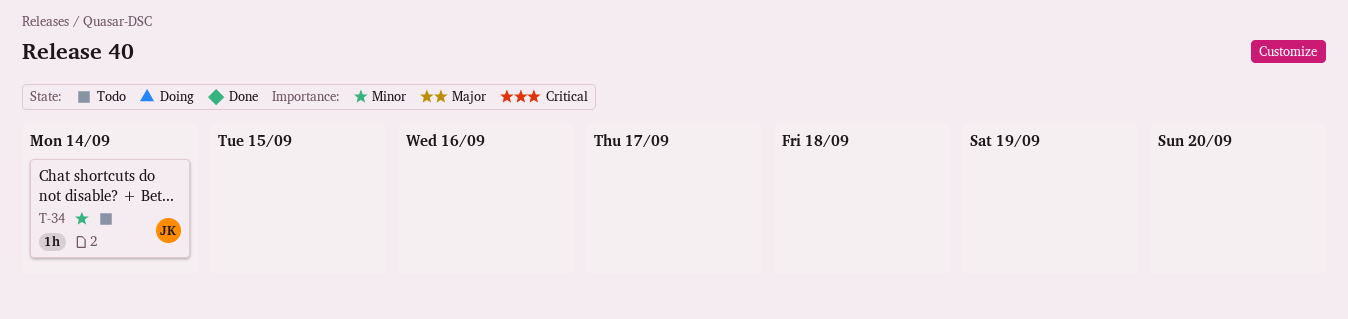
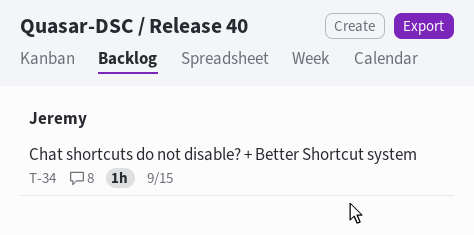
T-34, due: Sep 14 -> Sep 15

